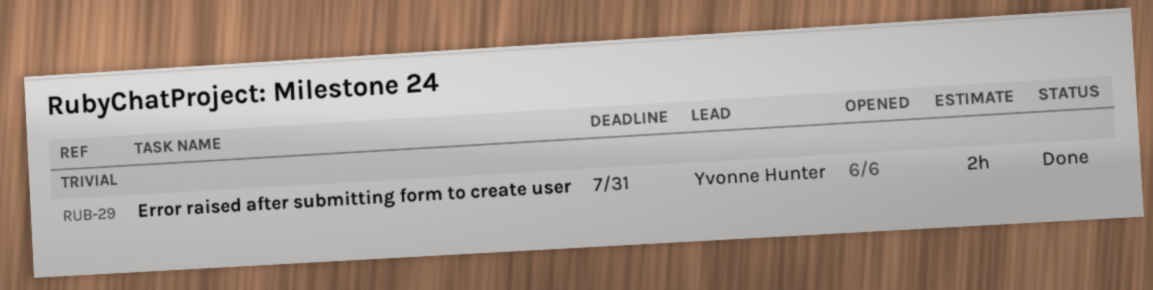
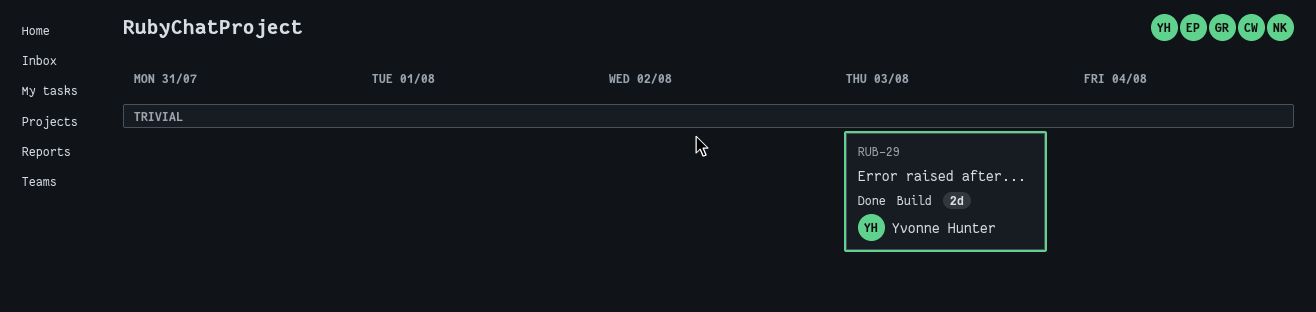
RUB-29, estimate: 2h -> 2d
RUB-29, due: Jul 31 -> Aug 3

